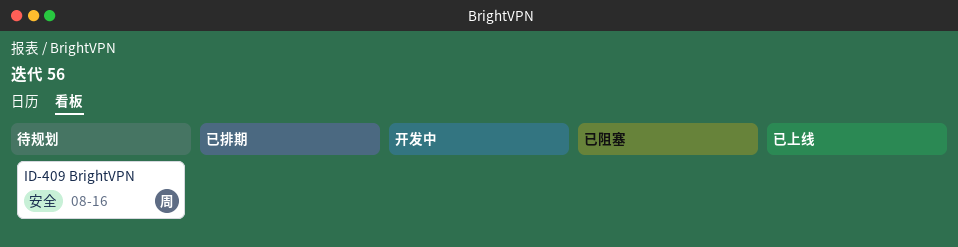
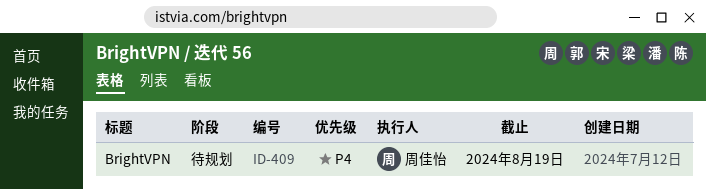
ID-409, due: Aug 16 -> Aug 19

